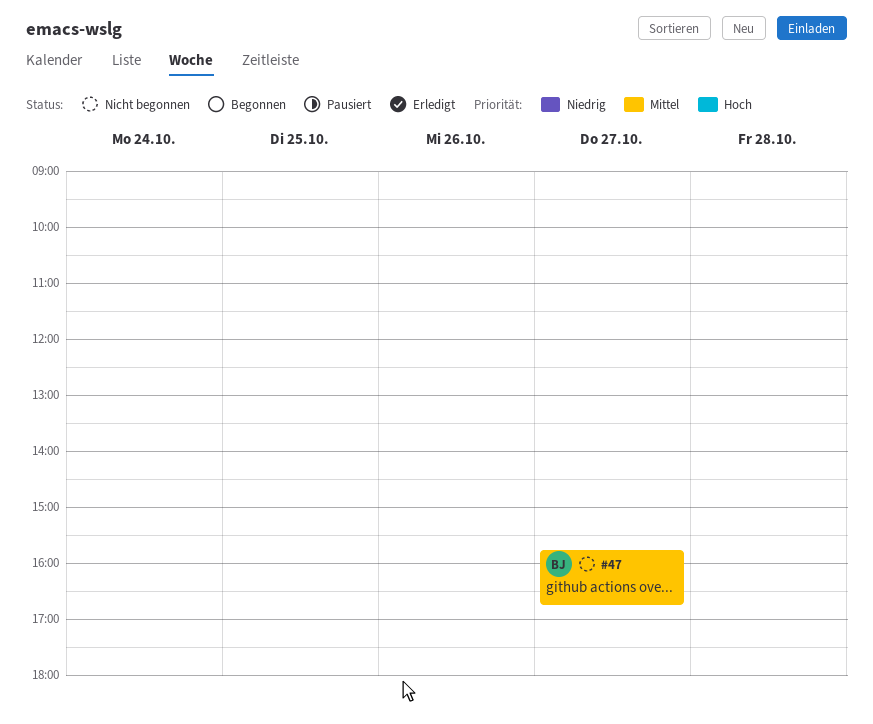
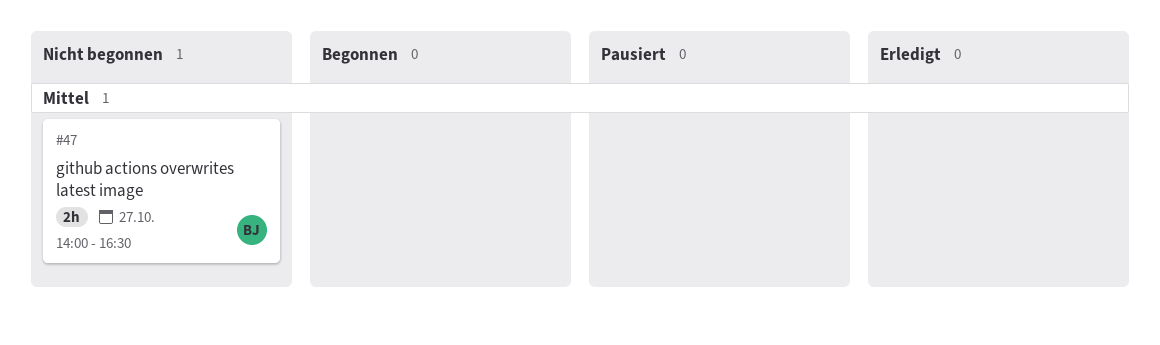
#47, begins: 15:45 -> 14:00
#47, ends: 16:45 -> 16:30

